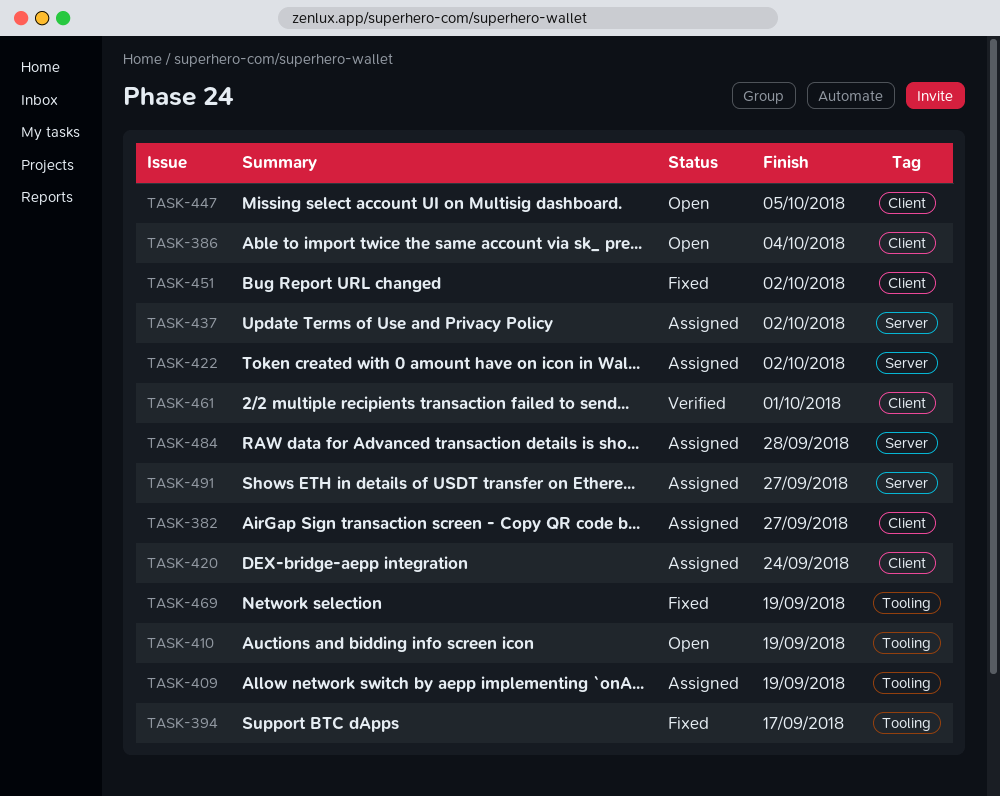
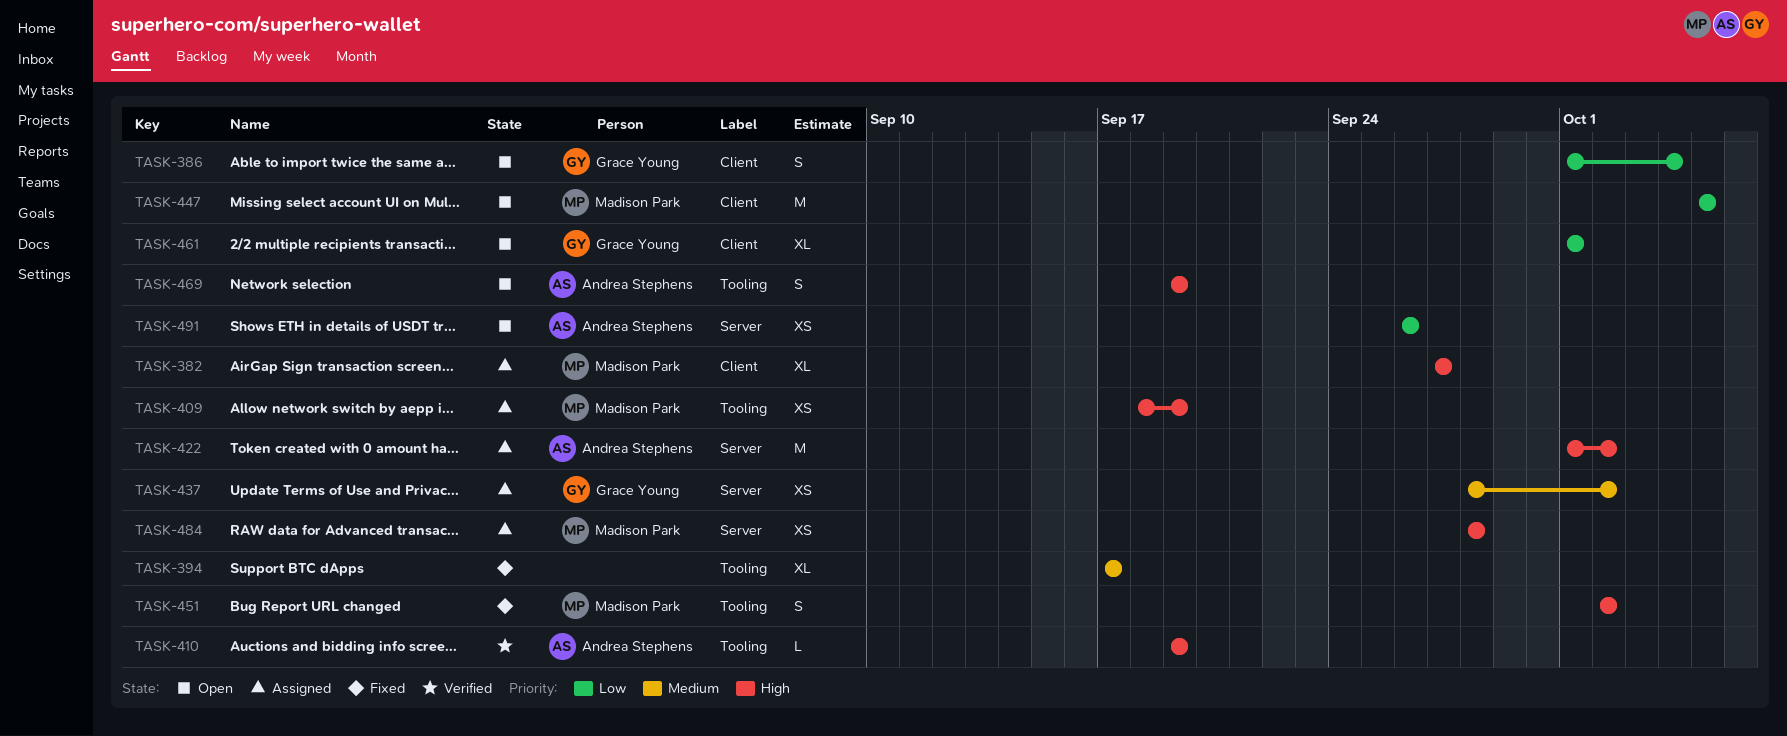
TASK-410, status: Open -> Verified
TASK-420: present -> none
TASK-451, label: Client -> Tooling
TASK-461, status: Verified -> Open
TASK-469, status: Fixed -> Open
TASK-491, status: Assigned -> Open
TASK-491, due: Sep 27 -> Sep 26

